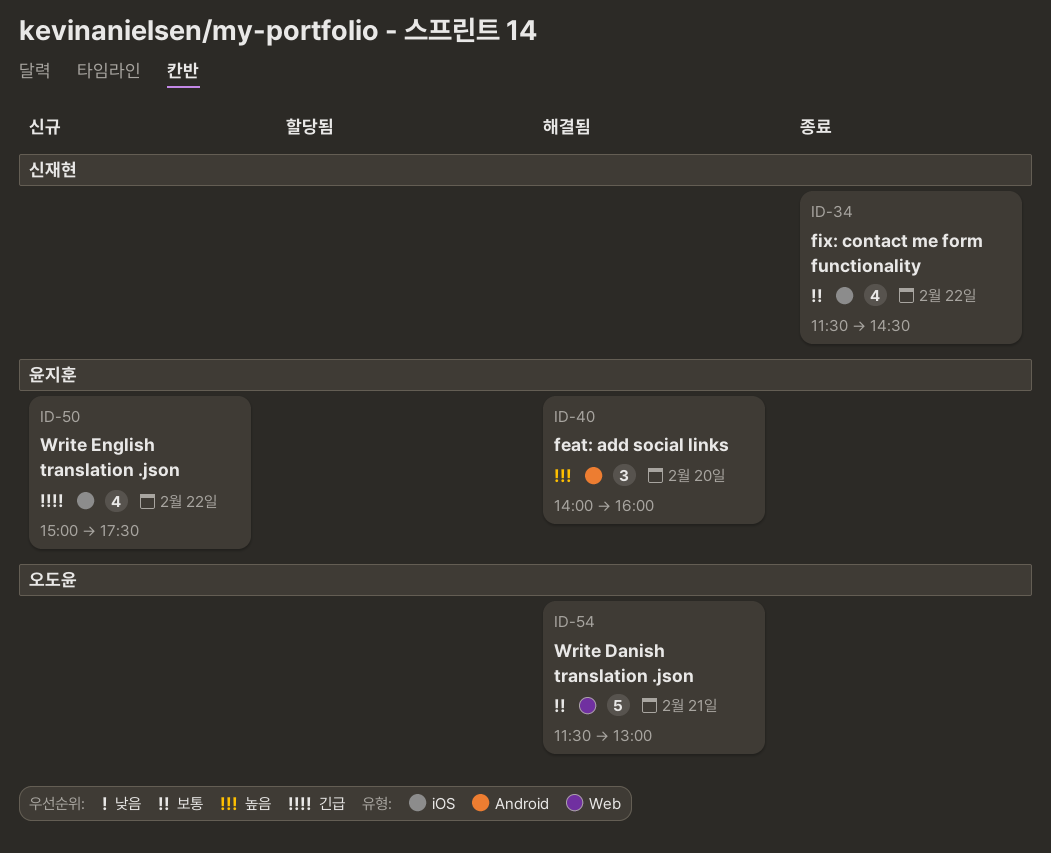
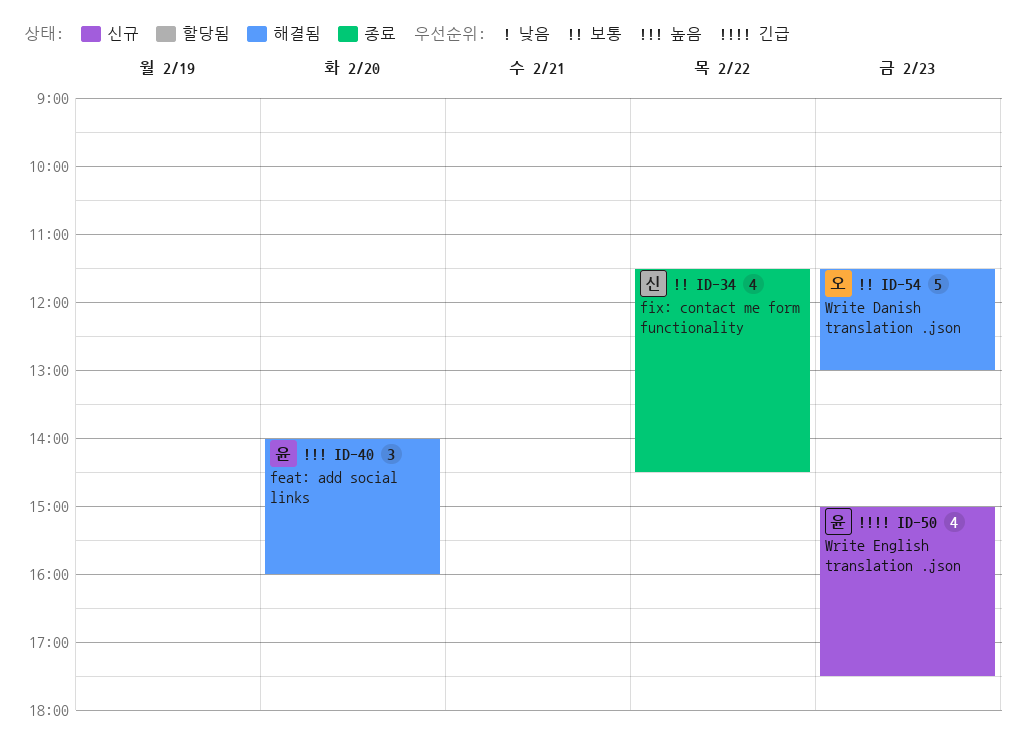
ID-50, day: Feb 22 -> Feb 23
ID-54, day: Feb 21 -> Feb 23

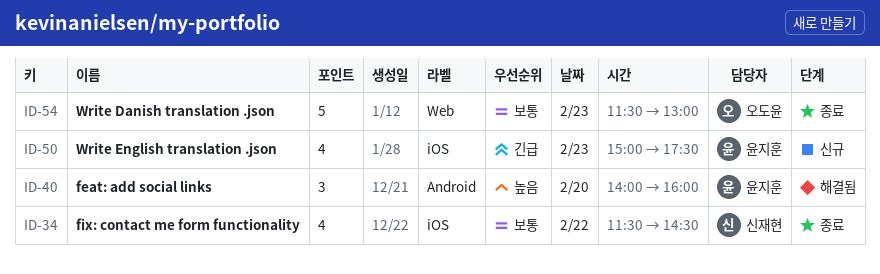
ID-54, status: 해결됨 -> 종료

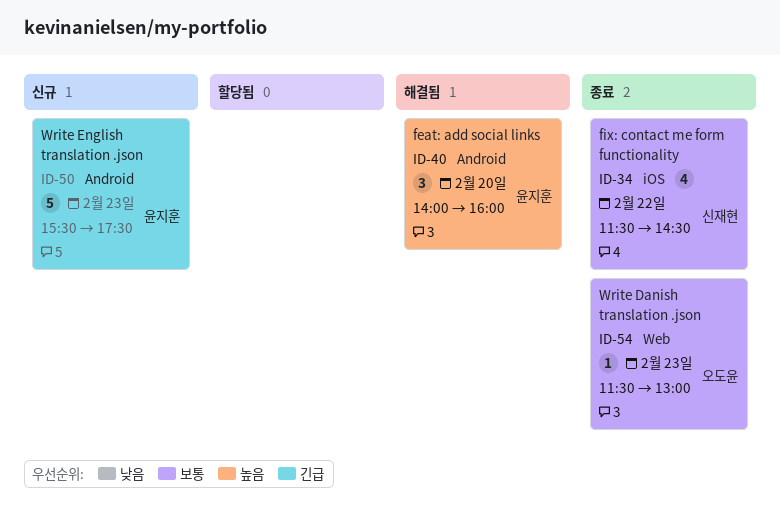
ID-50, label: iOS -> Android
ID-50, estimate: 4 -> 5
ID-50, begins: 15:00 -> 15:30
ID-54, estimate: 5 -> 1

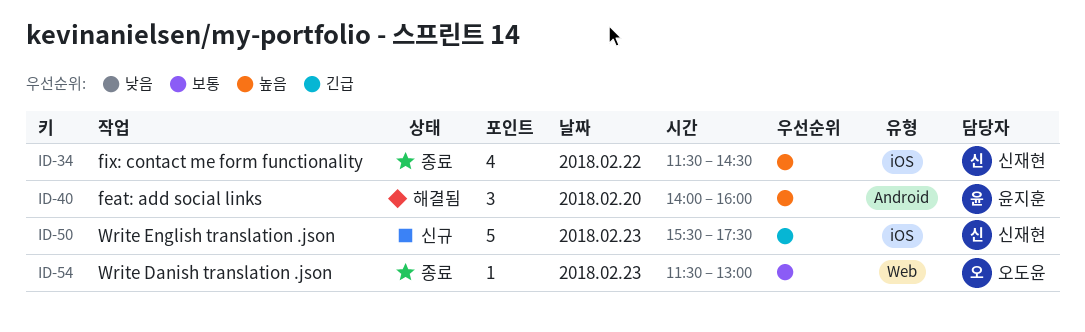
ID-34, priority: 보통 -> 높음
ID-50, owner: 윤지훈 -> 신재현
ID-50, label: Android -> iOS

